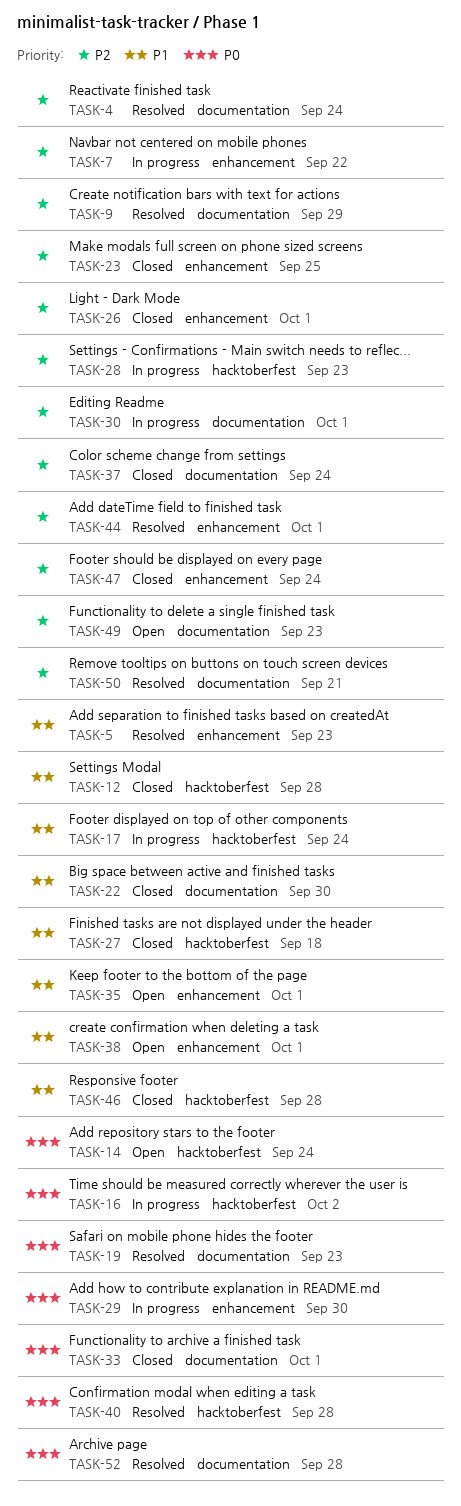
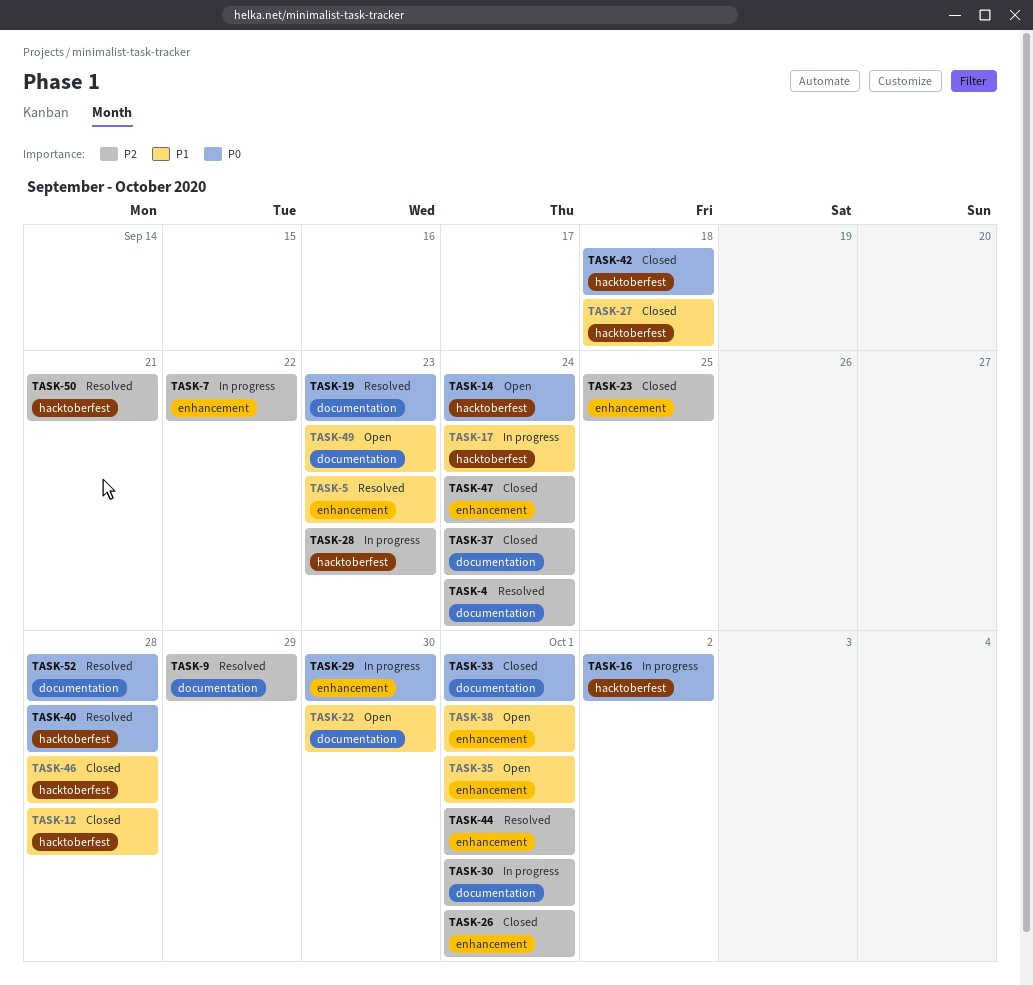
TASK-22, status: Closed -> Open
TASK-42: none -> present
TASK-49, priority: P2 -> P1
TASK-50, label: documentation -> hacktoberfest

